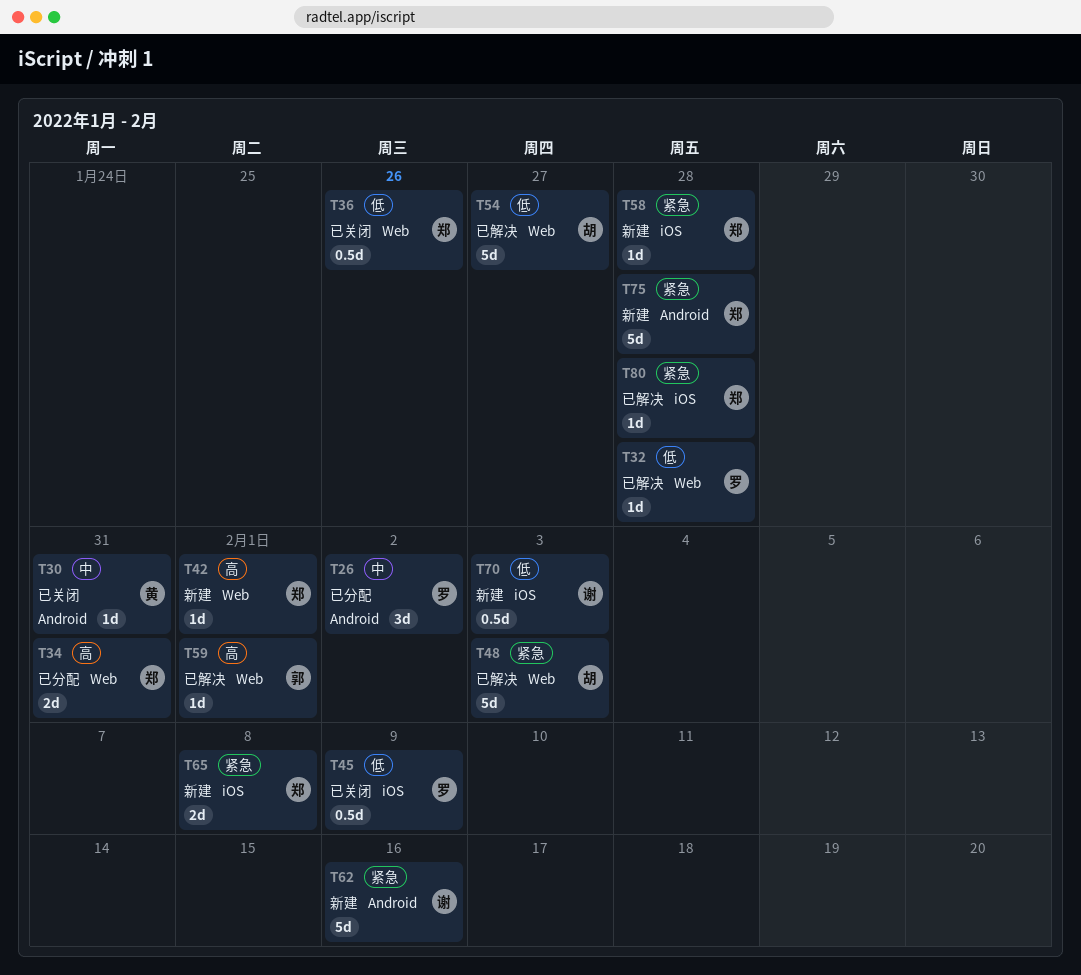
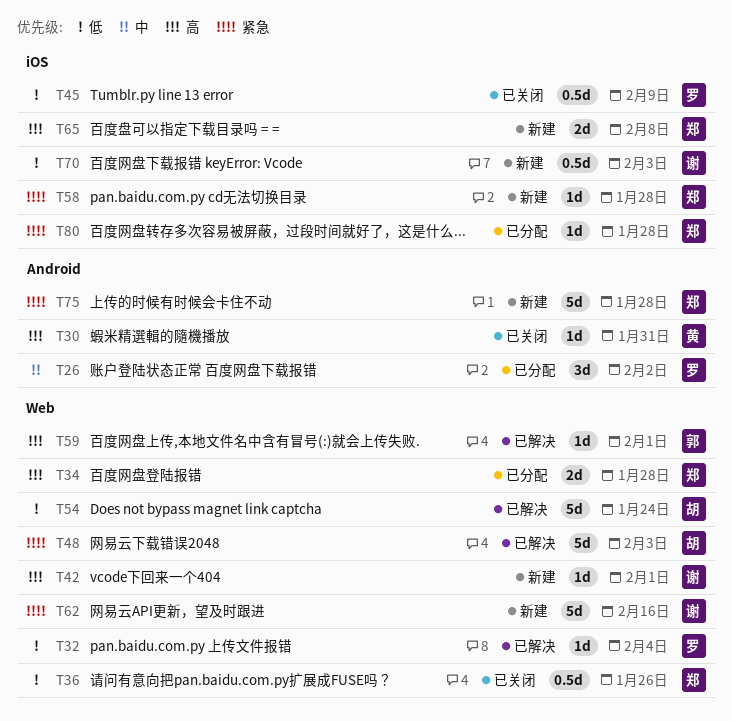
T30, priority: 中 -> 高
T32, due: Jan 28 -> Feb 4
T34, due: Jan 31 -> Jan 28
T42, owner: 郑 -> 谢
T54, due: Jan 27 -> Jan 24
T62, label: Android -> Web
T65, priority: 紧急 -> 高
T80, status: 已解决 -> 已分配

